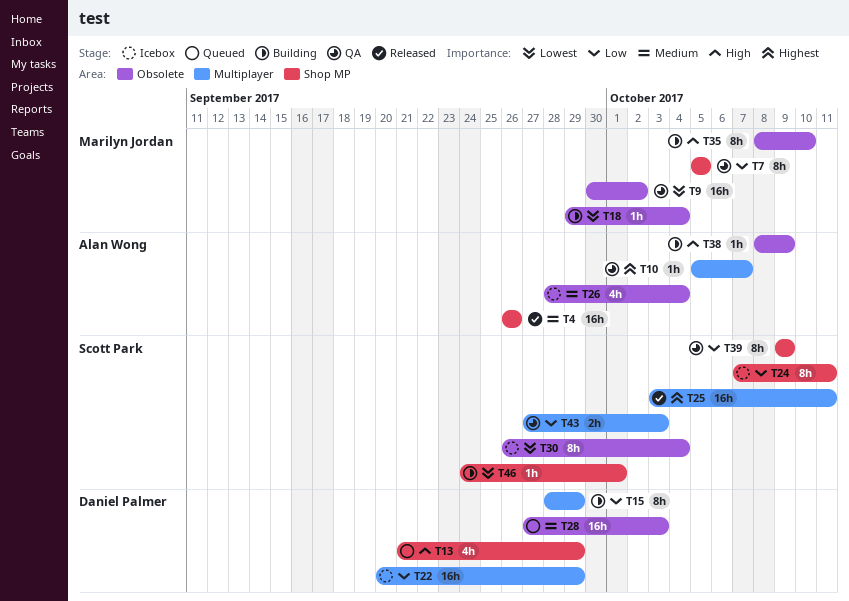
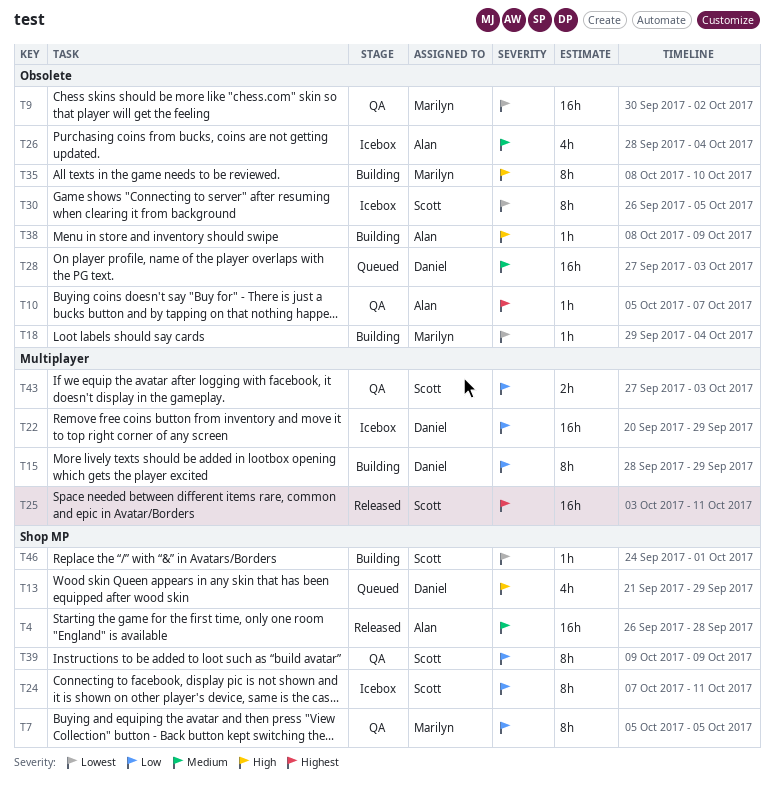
T4, due: Sep 26 -> Sep 28
T10, label: Multiplayer -> Obsolete
T30, due: Oct 4 -> Oct 5

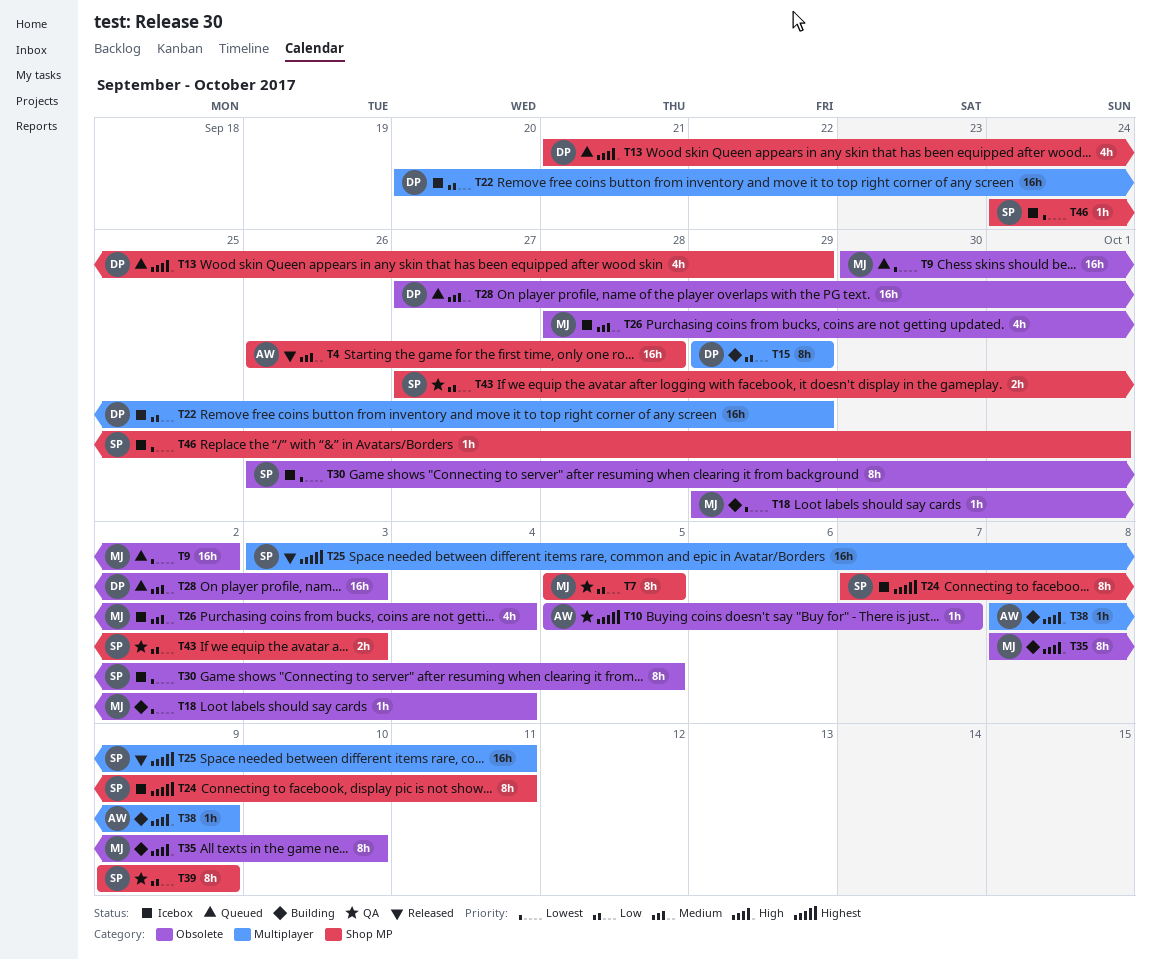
T9, status: QA -> Queued
T15, start: Sep 28 -> Sep 29
T24, priority: Low -> Highest
T26, owner: Alan -> Marilyn
T38, label: Obsolete -> Multiplayer
T43, label: Multiplayer -> Shop MP
T46, status: Building -> Icebox

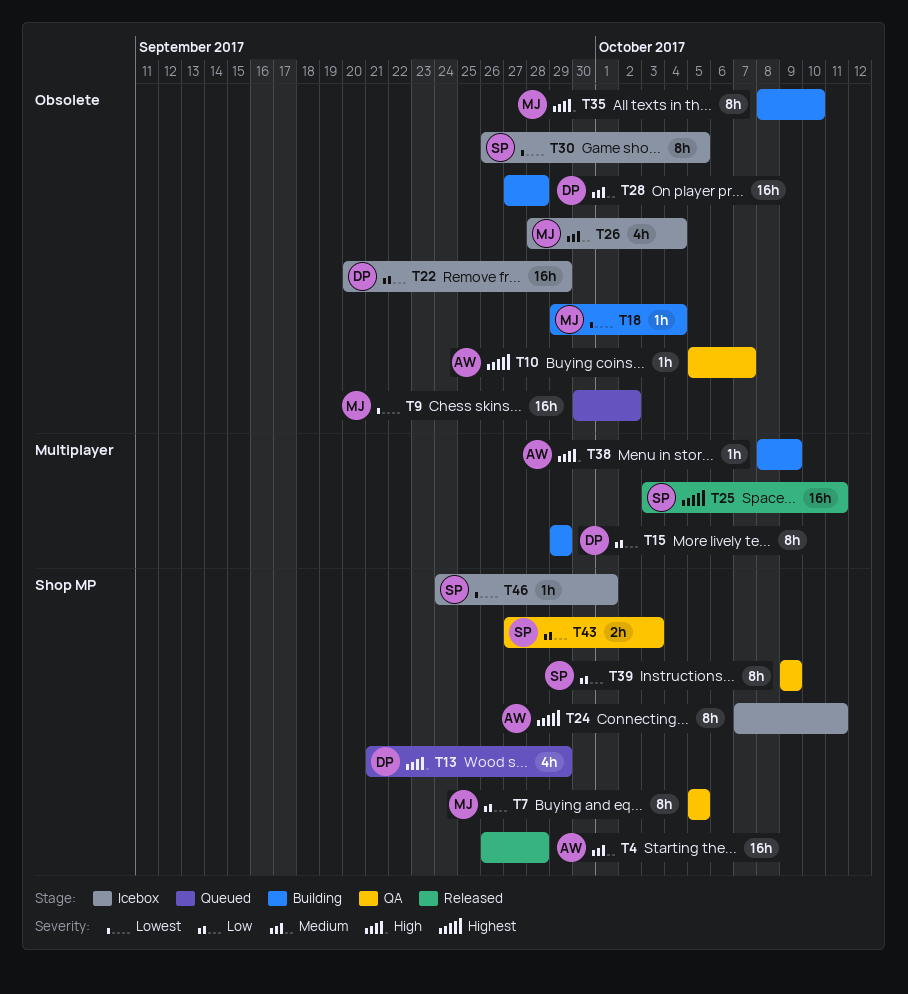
T22, label: Multiplayer -> Obsolete
T24, owner: SP -> AW
T28, status: Queued -> Building
T28, due: Oct 3 -> Sep 28

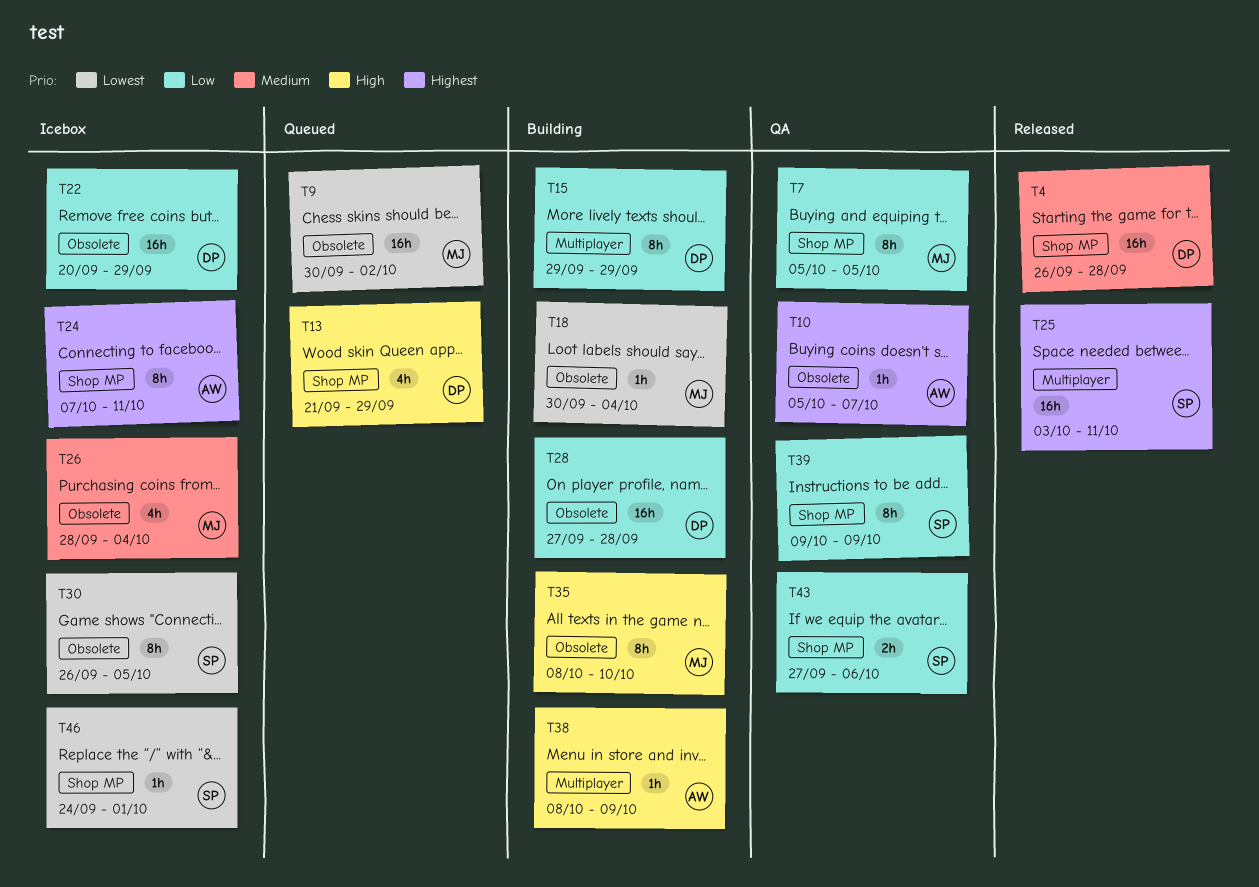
T4, owner: AW -> DP
T18, start: Sep 29 -> Sep 30
T28, priority: Medium -> Low
T43, due: Oct 3 -> Oct 6

